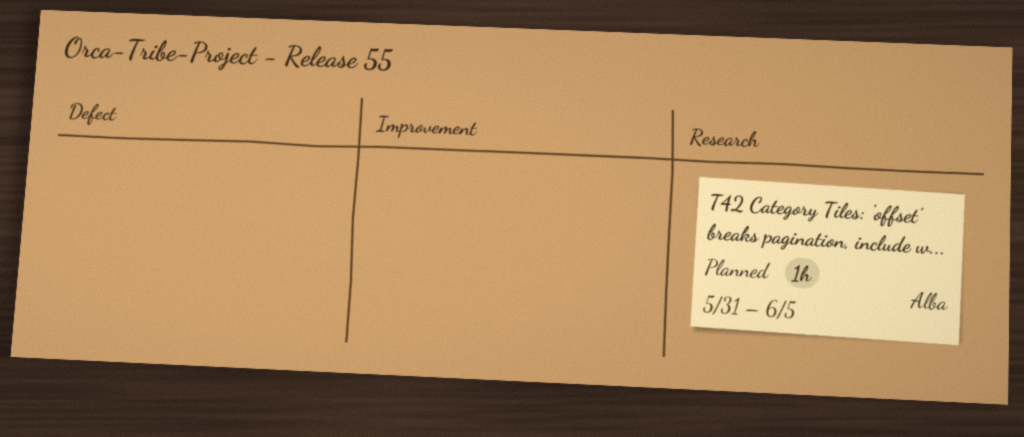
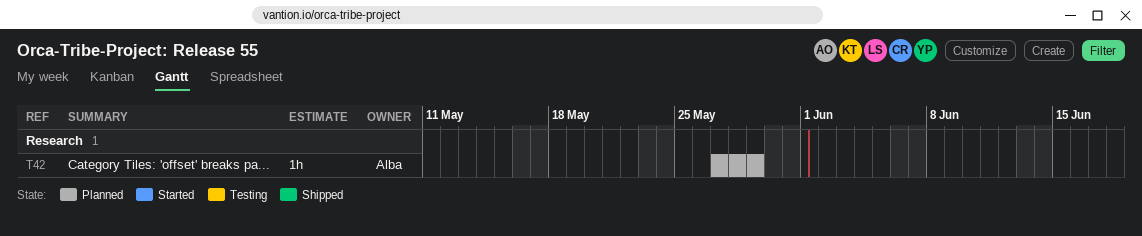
T42, start: May 31 -> May 27
T42, due: Jun 5 -> May 29

